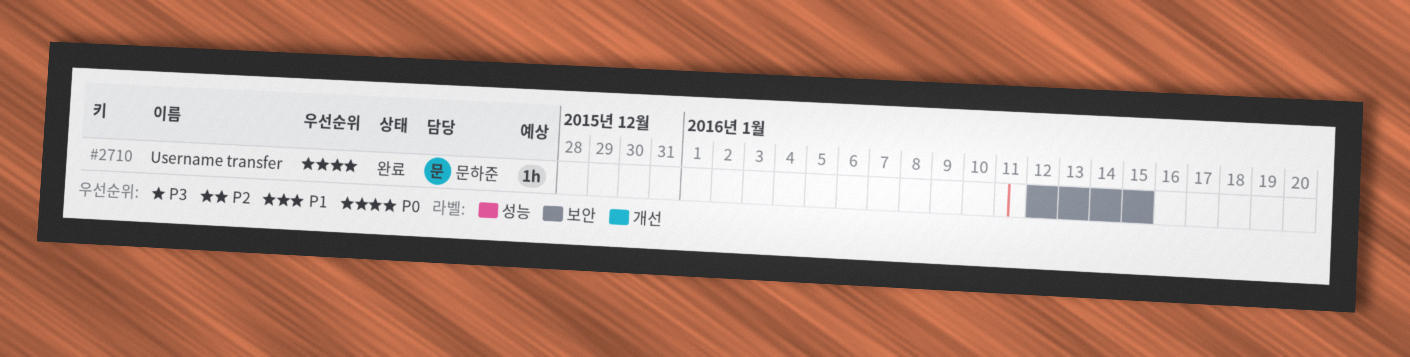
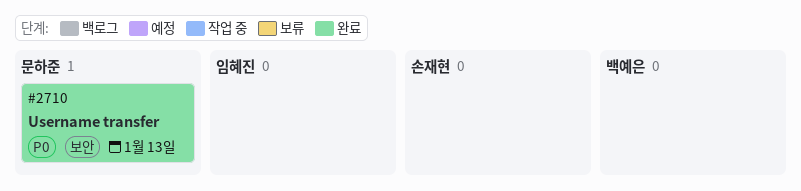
#2710, due: Jan 15 -> Jan 13

